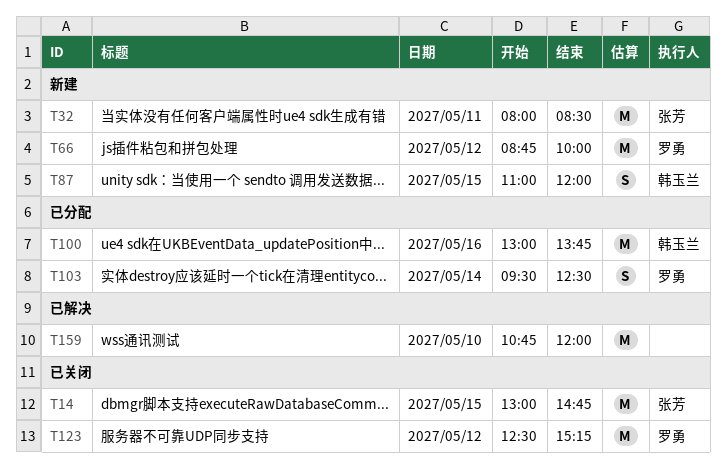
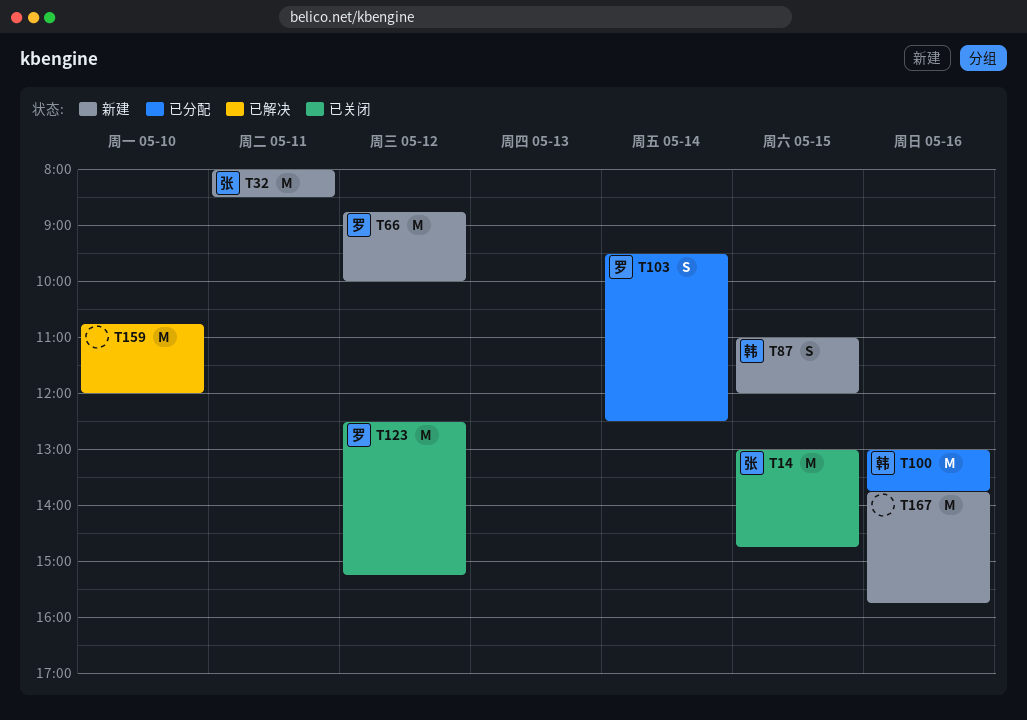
T167: none -> present

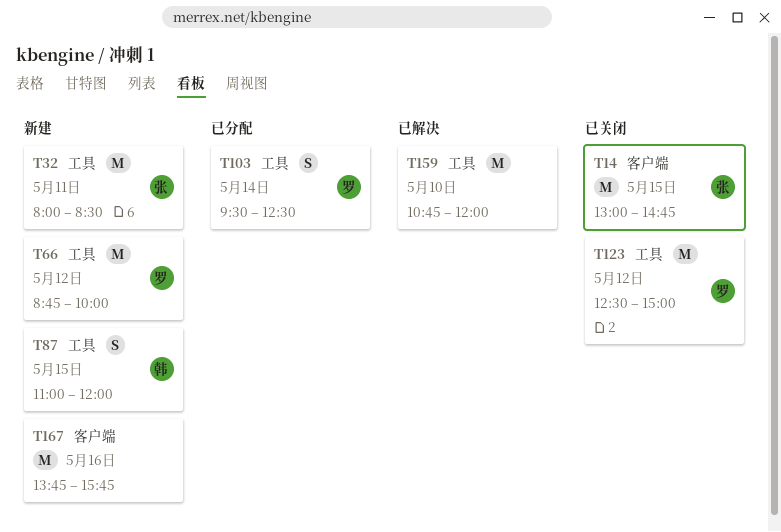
T100: present -> none
T123, ends: 15:15 -> 15:00

